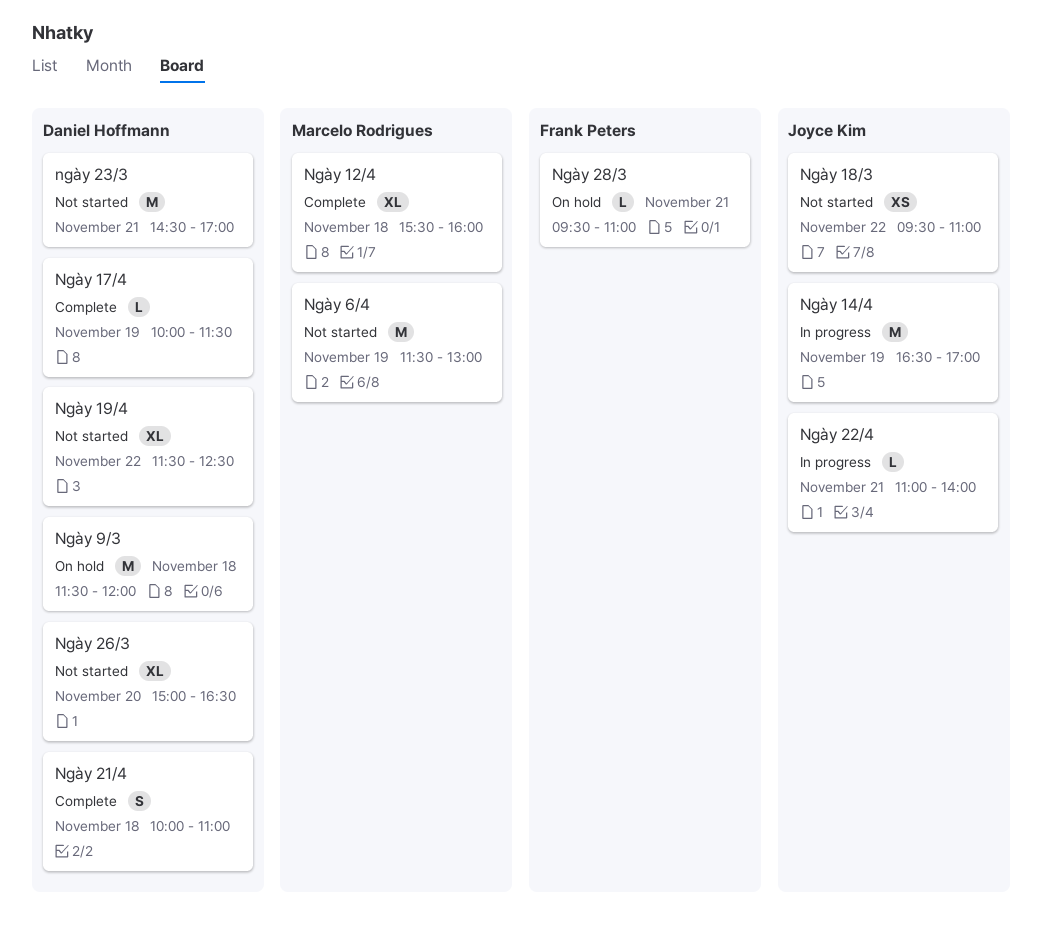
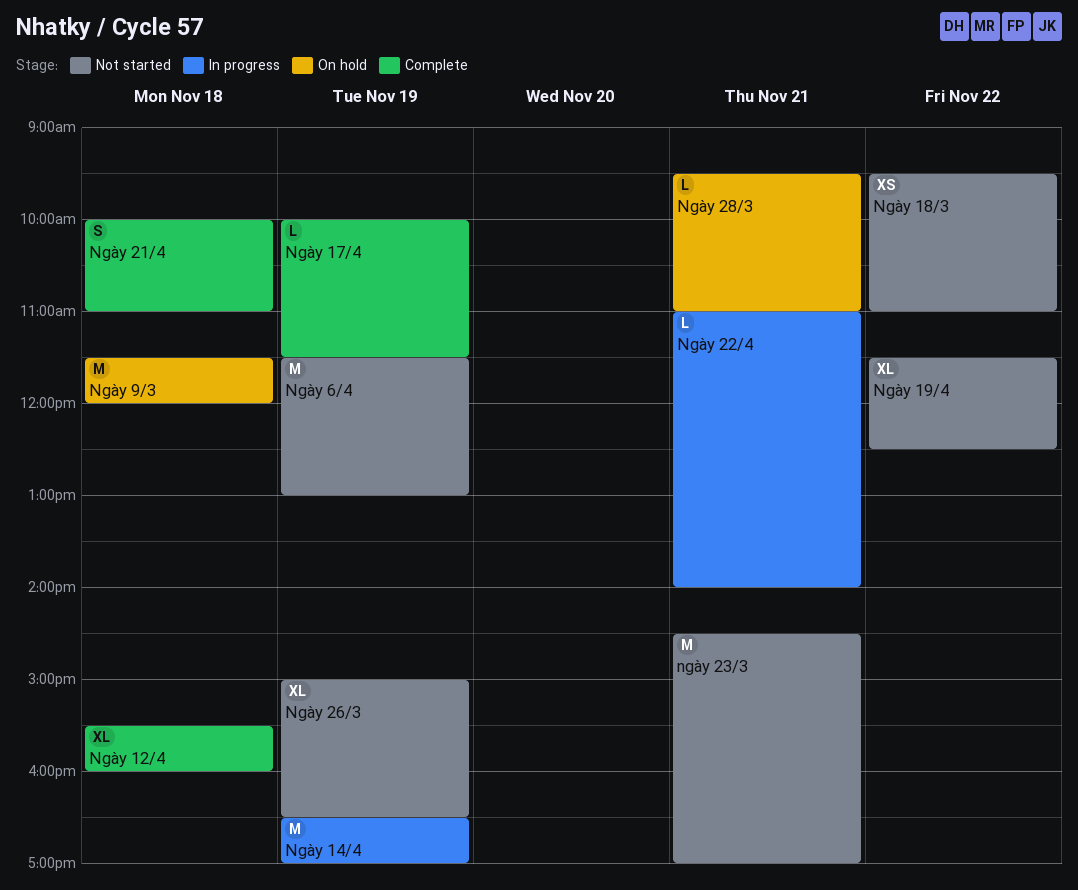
Ngày 26/3, day: Nov 20 -> Nov 19

